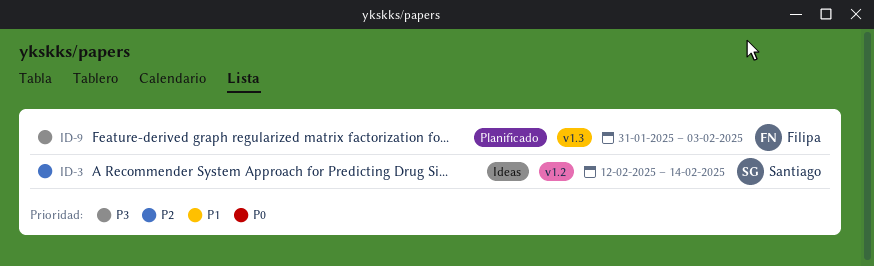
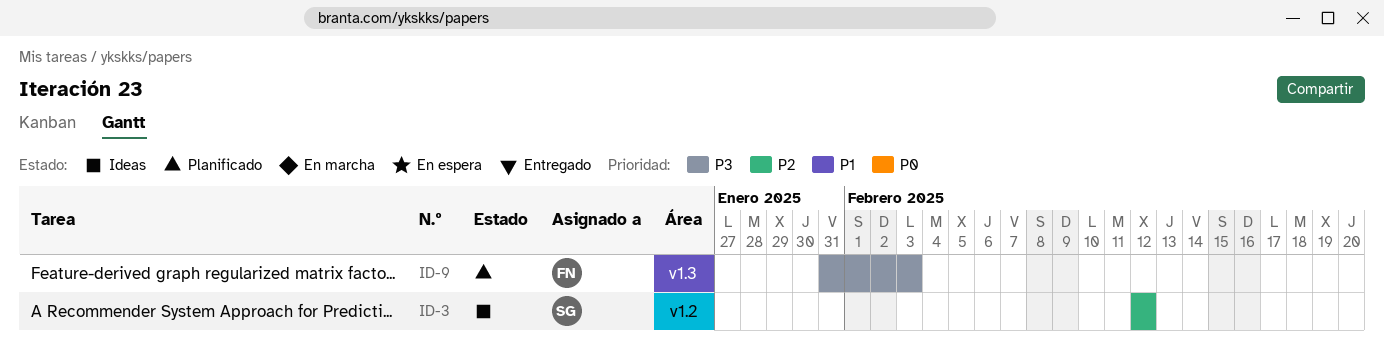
ID-3, due: Feb 14 -> Feb 12

